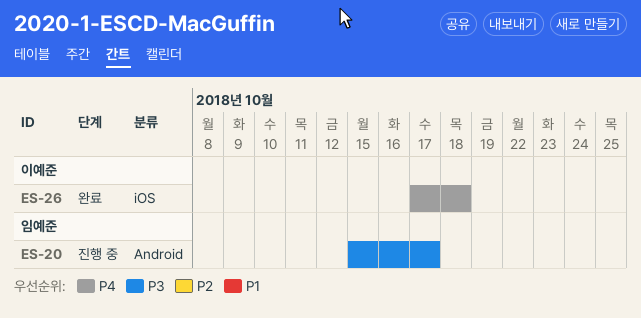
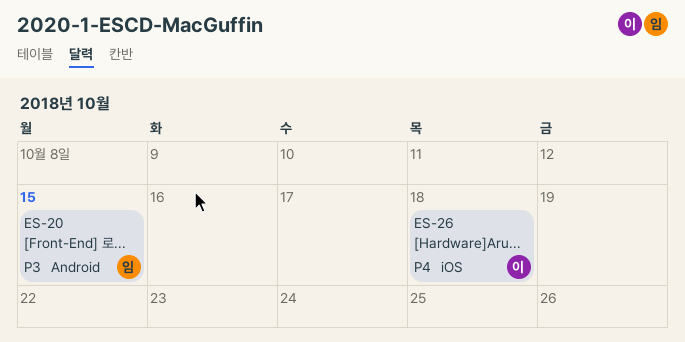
ES-20, due: Oct 17 -> Oct 15

